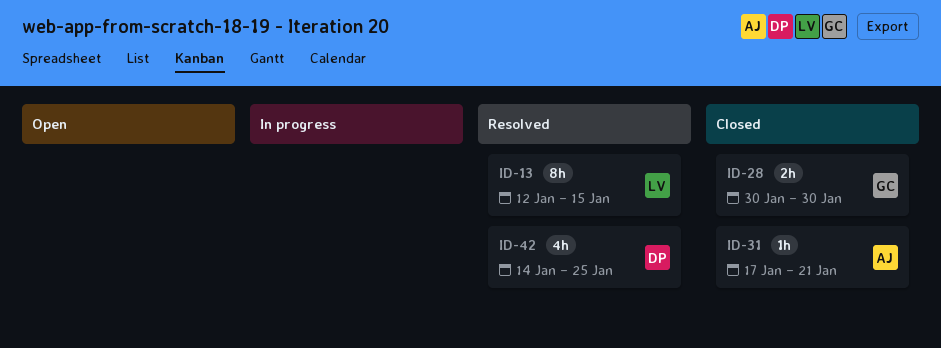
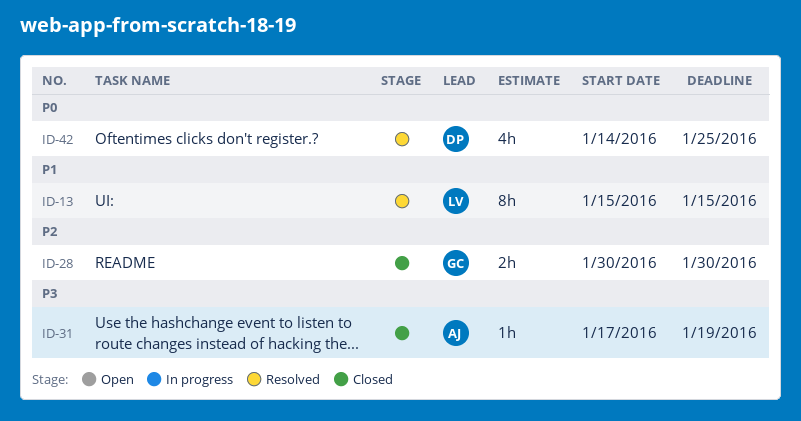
ID-13, start: Jan 12 -> Jan 15
ID-31, due: Jan 21 -> Jan 19

